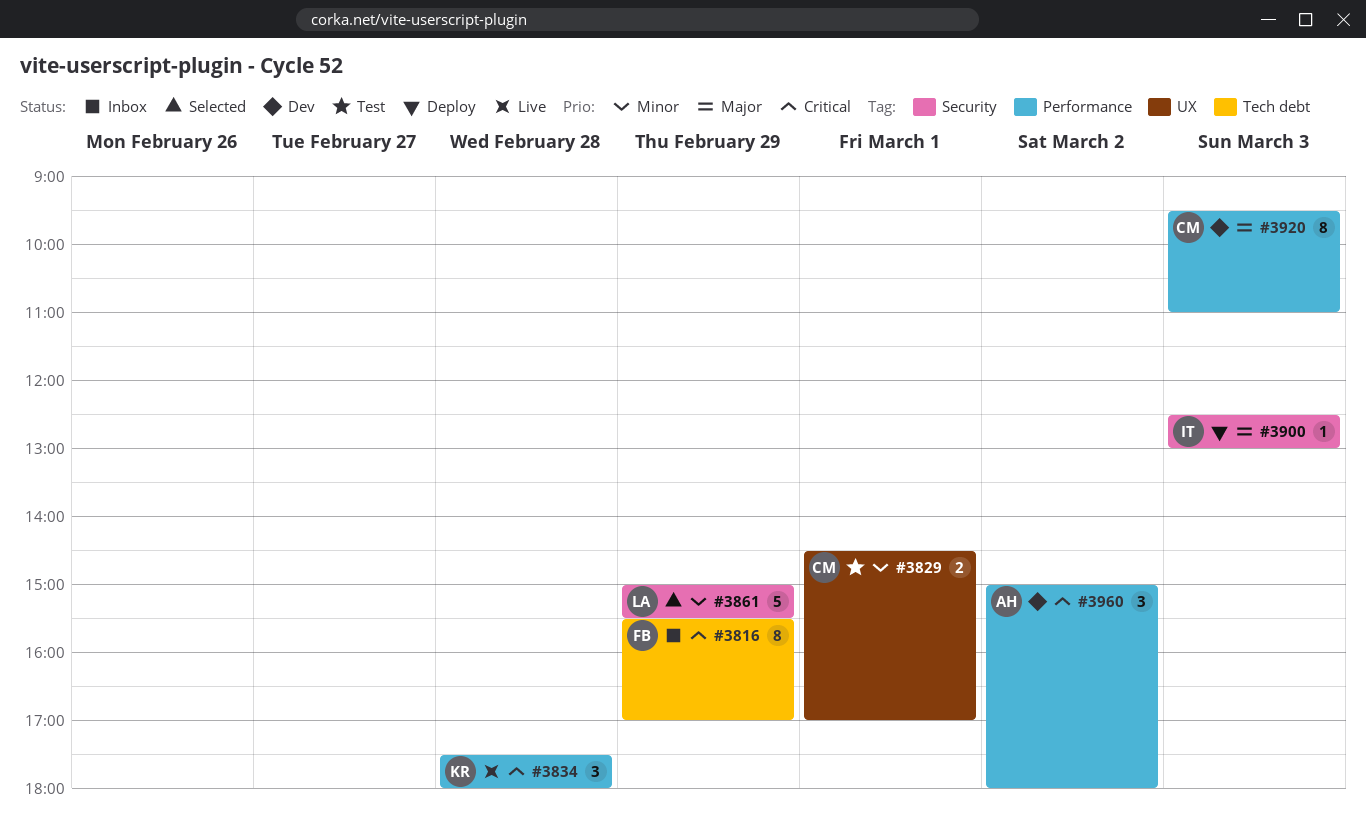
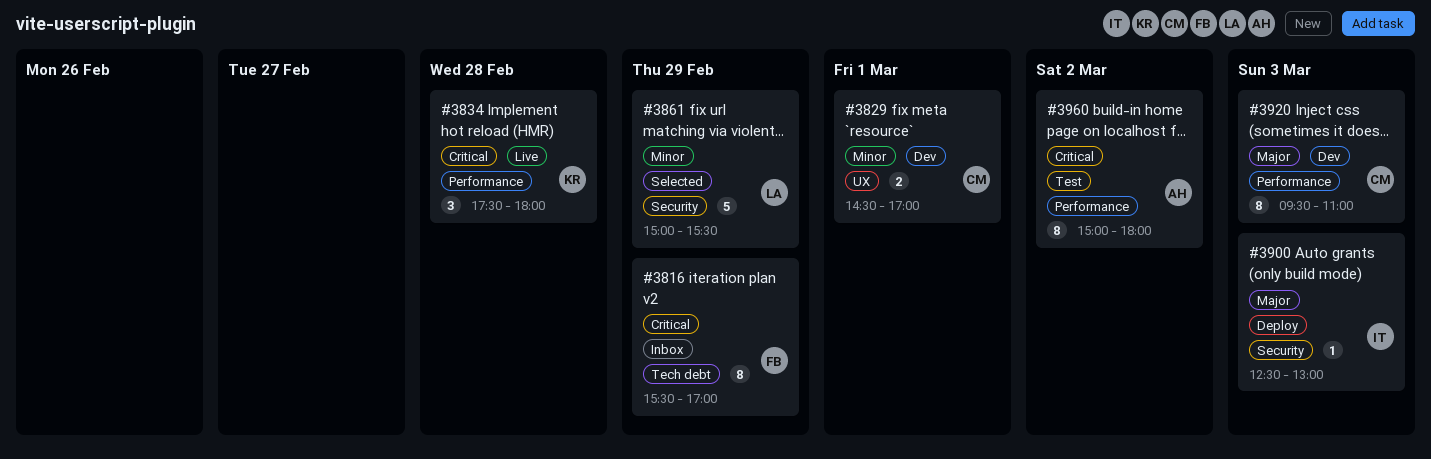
#3829, status: Test -> Dev
#3960, status: Dev -> Test
#3960, estimate: 3 -> 8

